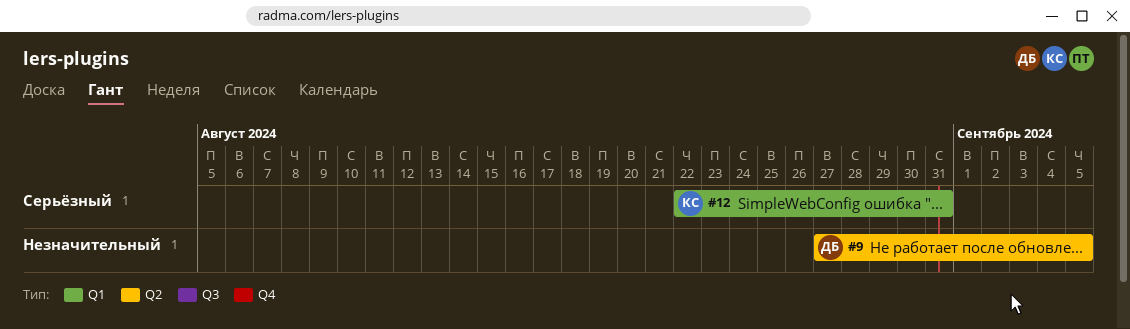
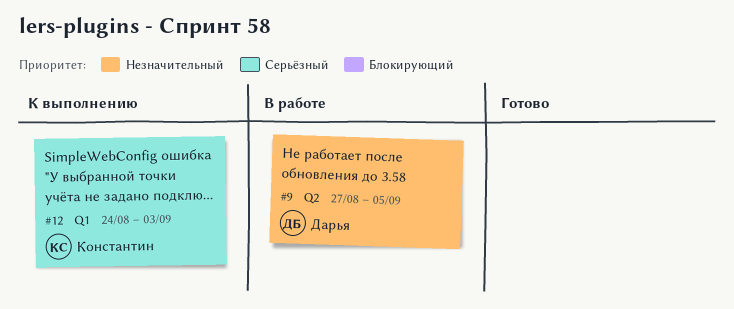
#12, start: Aug 22 -> Aug 24
#12, due: Aug 31 -> Sep 3

